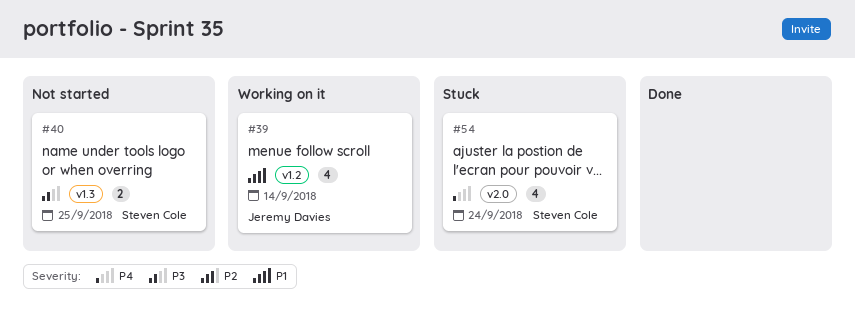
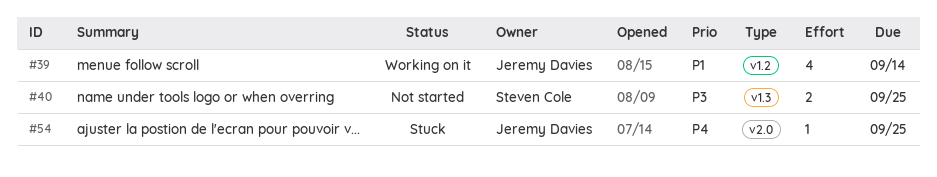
#54, owner: Steven Cole -> Jeremy Davies
#54, estimate: 4 -> 1
#54, due: Sep 24 -> Sep 25

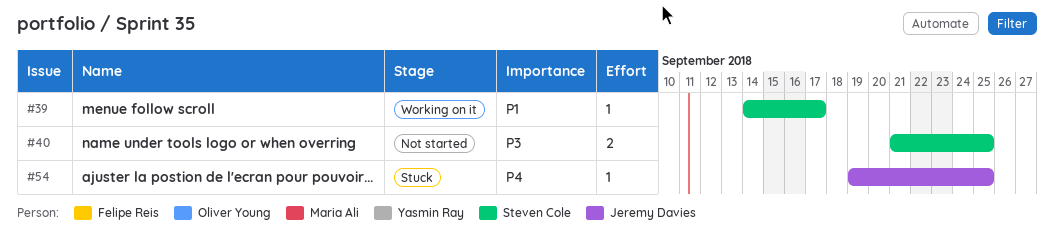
#39, owner: Jeremy Davies -> Steven Cole
#39, estimate: 4 -> 1
#39, due: Sep 14 -> Sep 17

